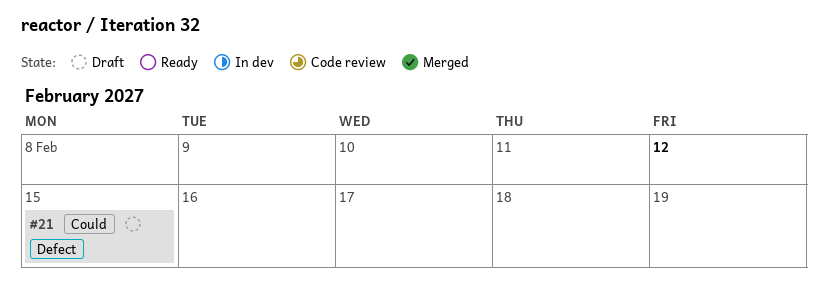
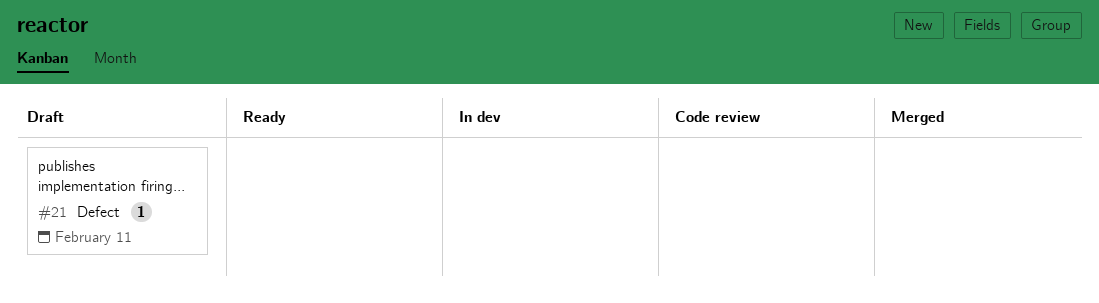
#21, due: Feb 15 -> Feb 11

